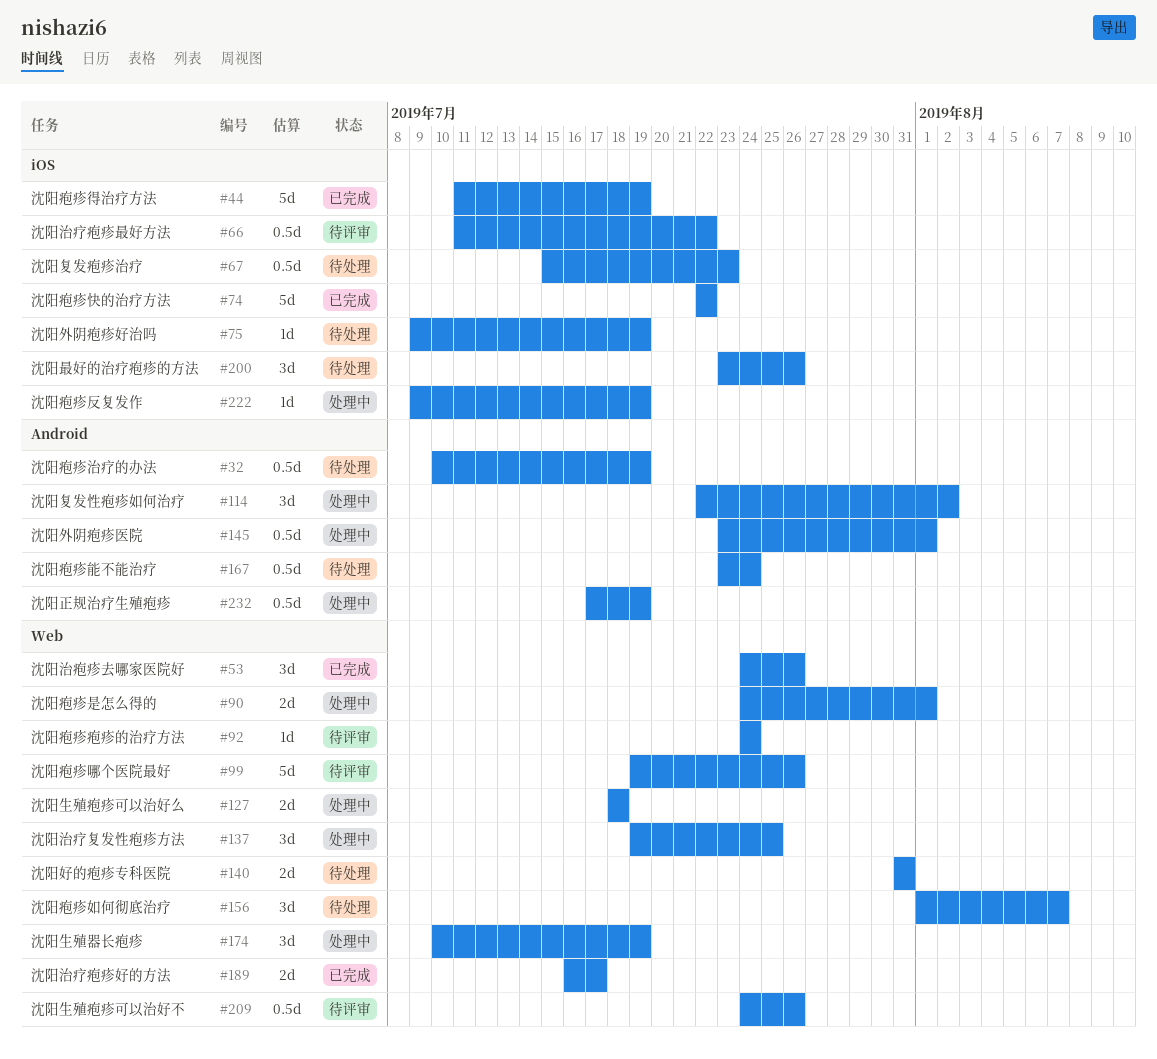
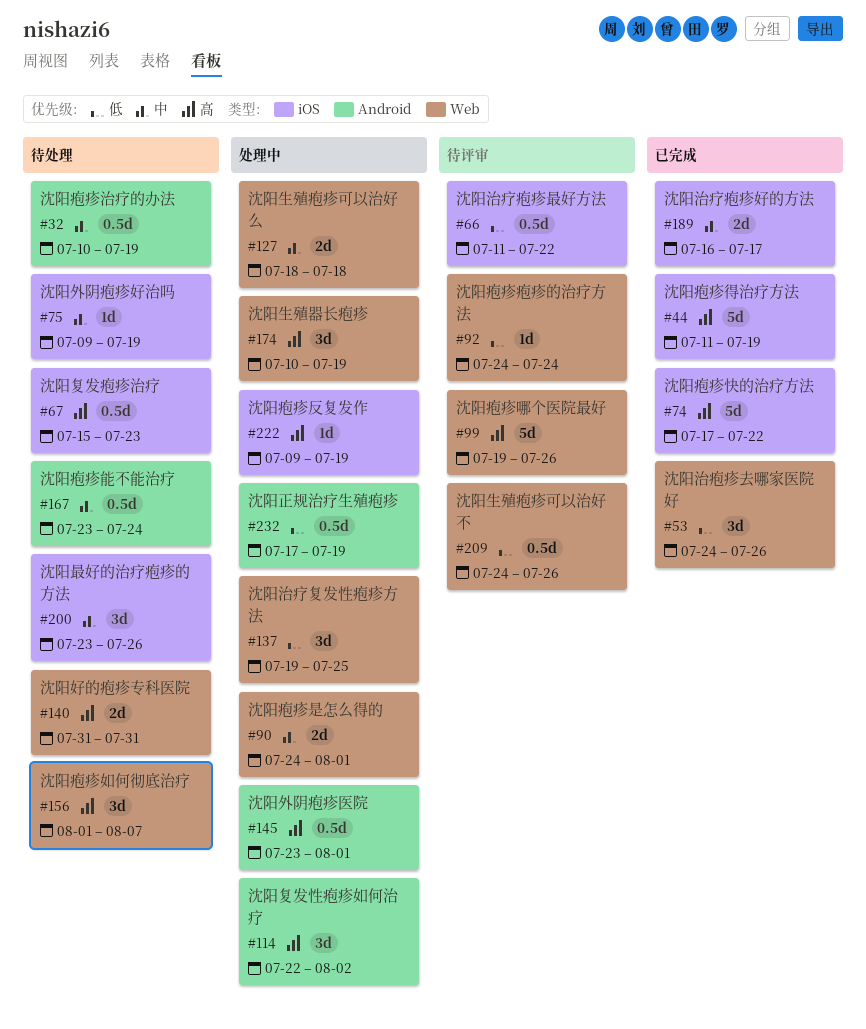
#74, start: Jul 22 -> Jul 17
#189, label: Web -> iOS

